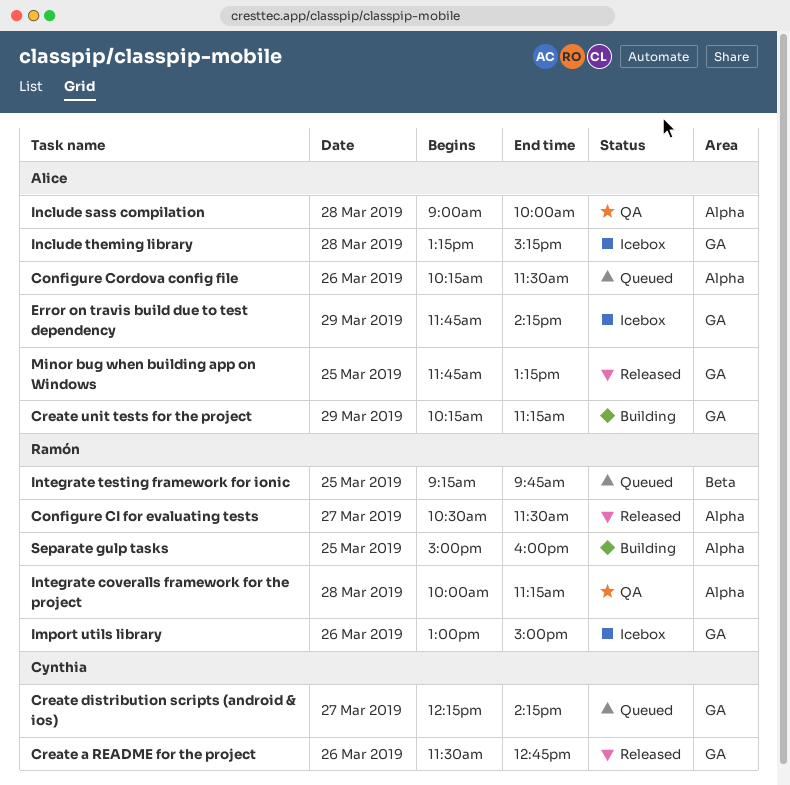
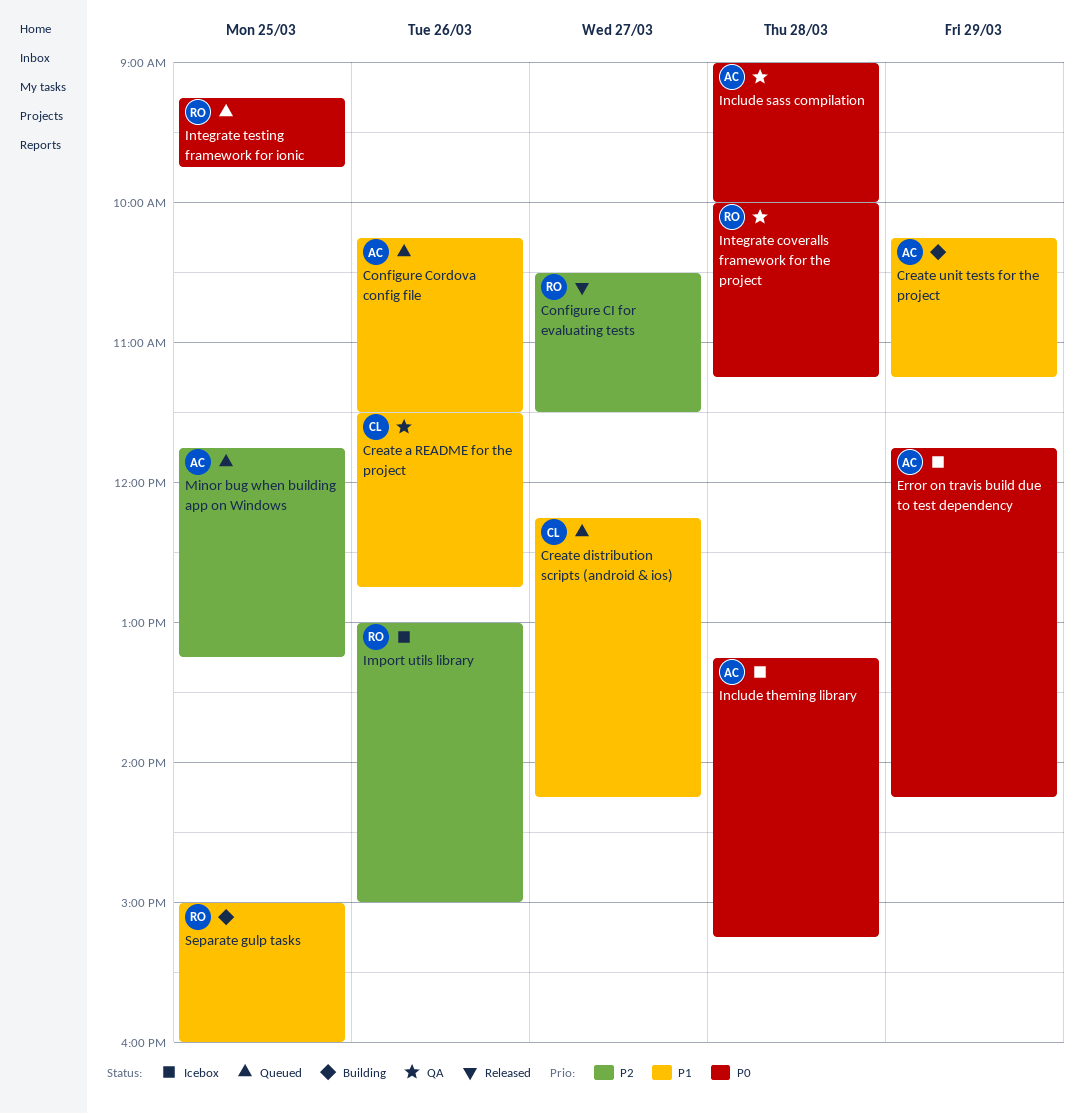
Create a README for the project, status: Released -> QA
Minor bug when building app on Windows, status: Released -> Queued

